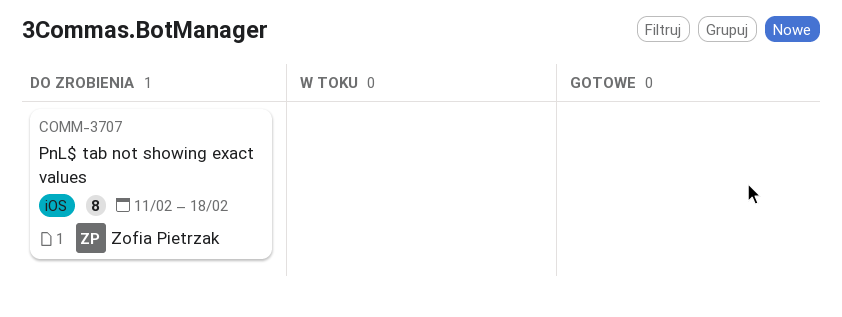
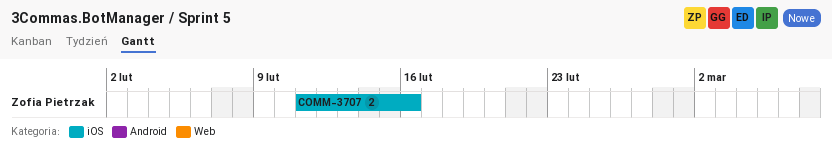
COMM-3707, estimate: 8 -> 2
COMM-3707, due: Feb 18 -> Feb 16

